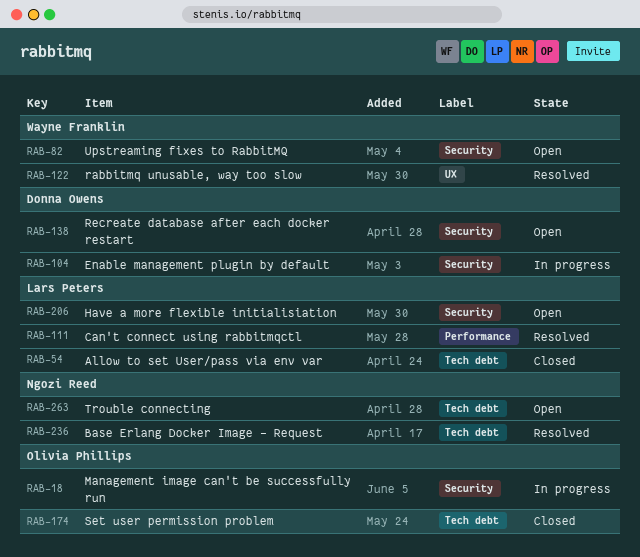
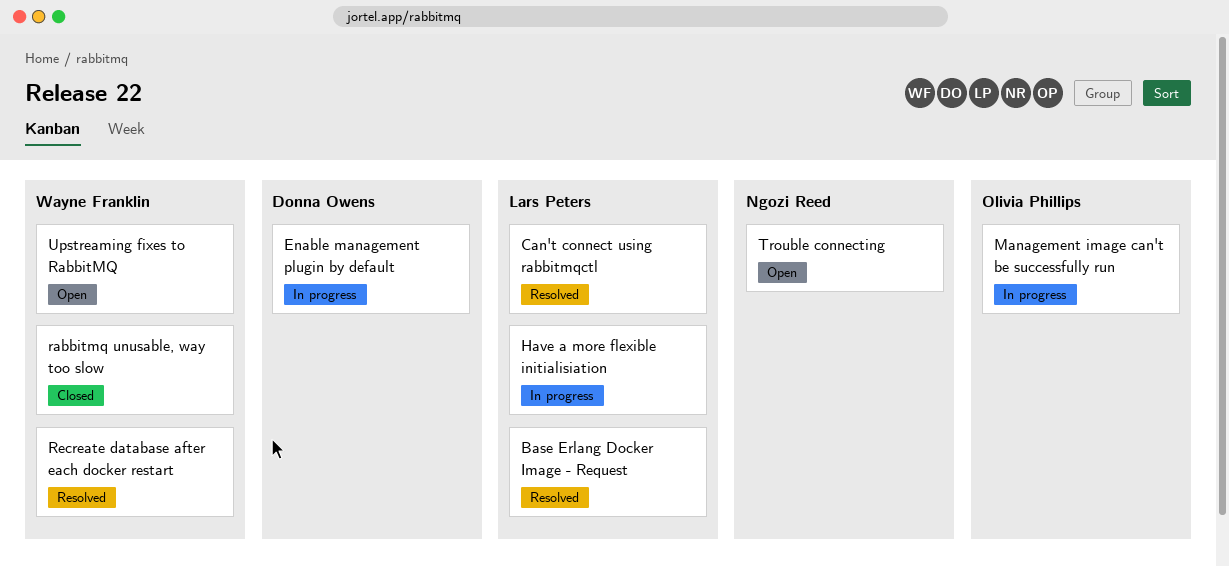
Allow to set User/pass via env var: present -> none
Base Erlang Docker Image - Request, owner: Ngozi Reed -> Lars Peters
Have a more flexible initialisiation, status: Open -> In progress
rabbitmq unusable, way too slow, status: Resolved -> Closed
Recreate database after each docker restart, status: Open -> Resolved
Recreate database after each docker restart, owner: Donna Owens -> Wayne Franklin
Set user permission problem: present -> none

